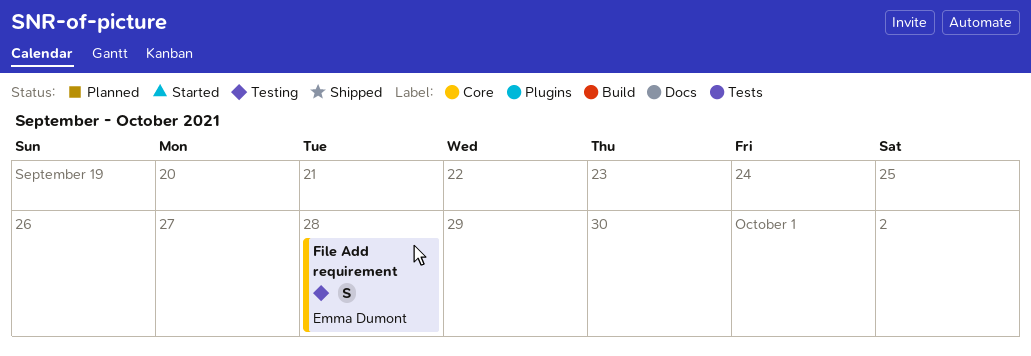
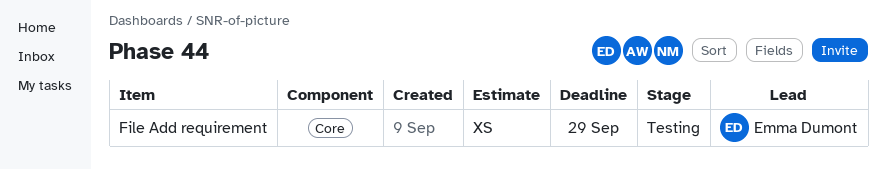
File Add requirement, estimate: S -> XS
File Add requirement, due: Sep 28 -> Sep 29

